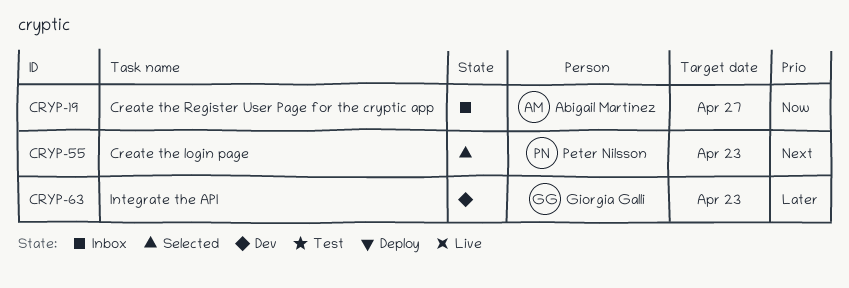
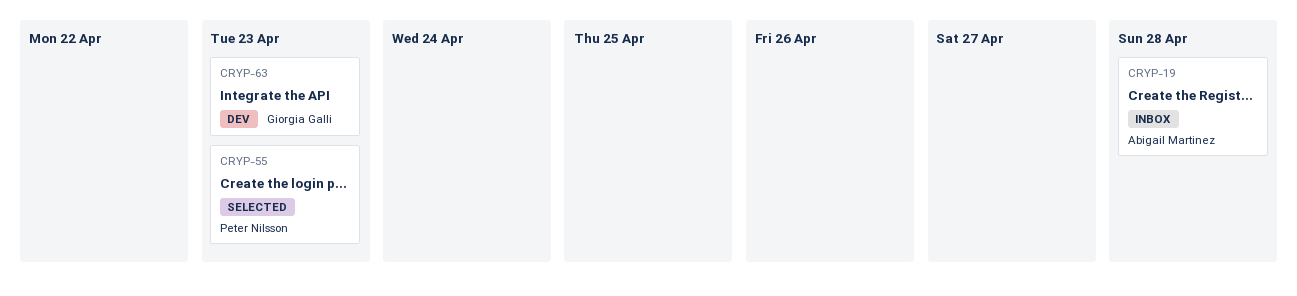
CRYP-19, due: Apr 27 -> Apr 28

